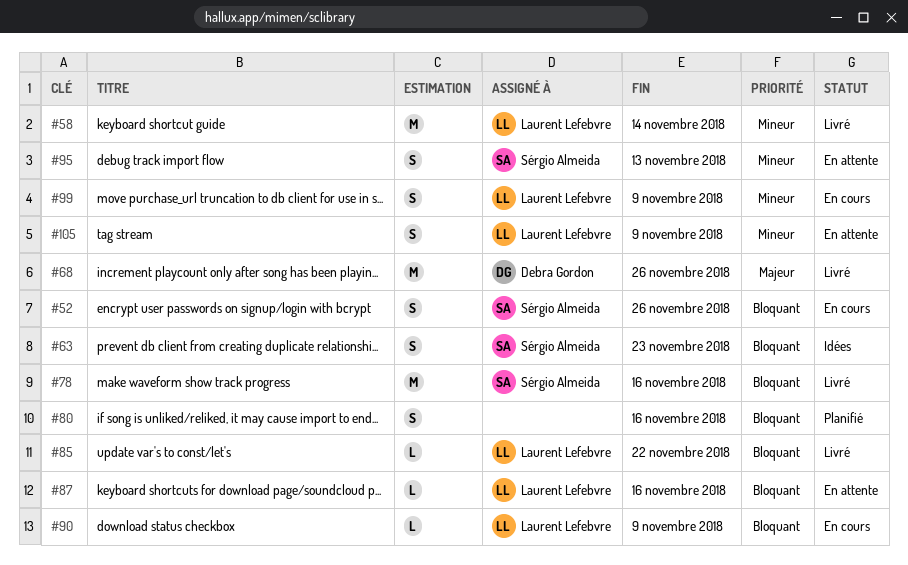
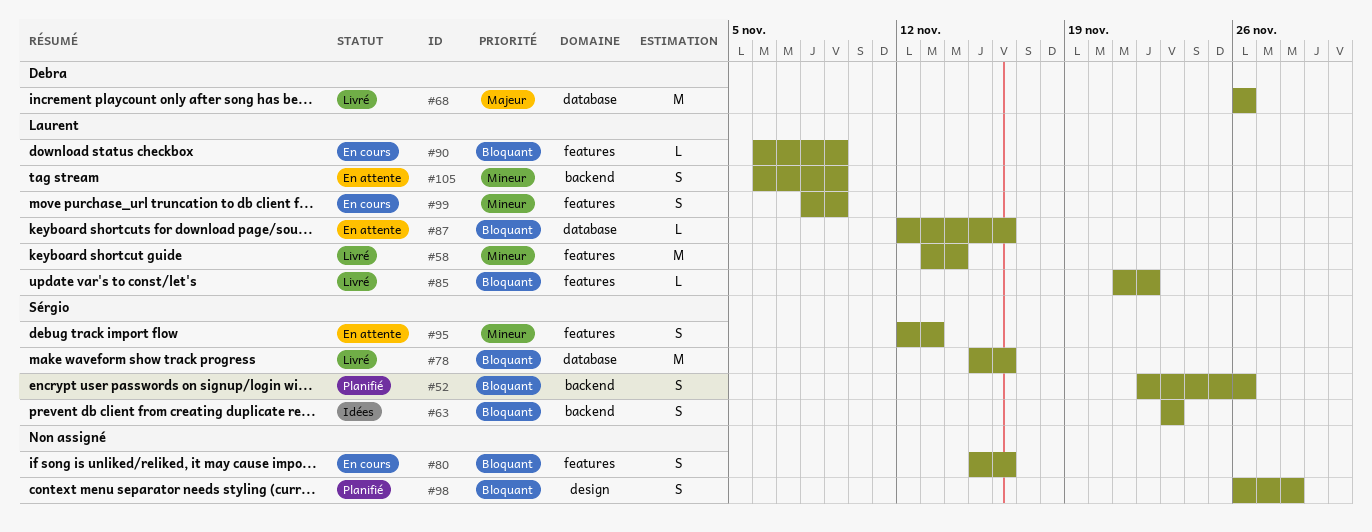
#52, status: En cours -> Planifié
#80, status: Planifié -> En cours
#98: none -> present

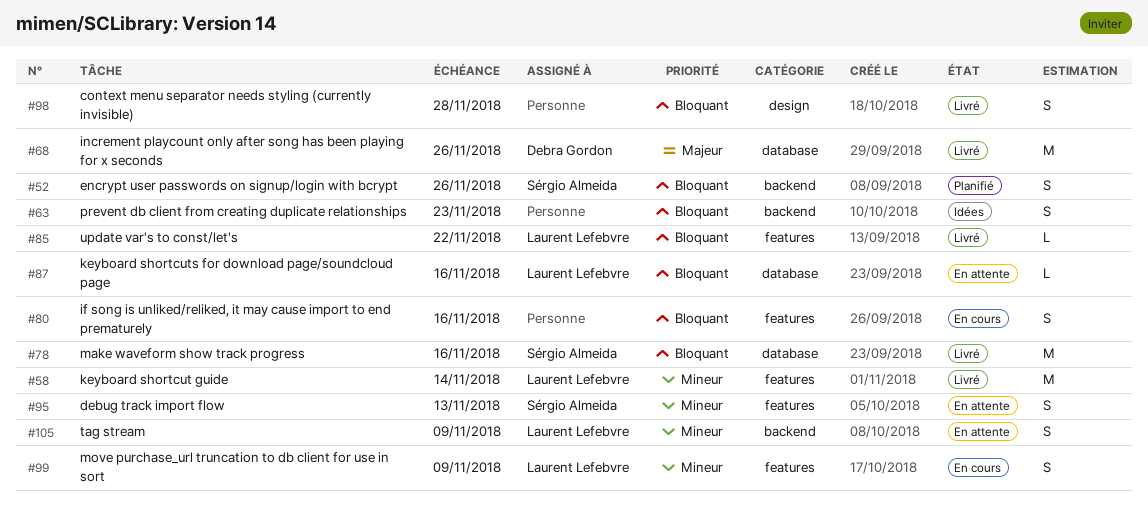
#63, owner: Sérgio Almeida -> none
#90: present -> none
#98, status: Planifié -> Livré

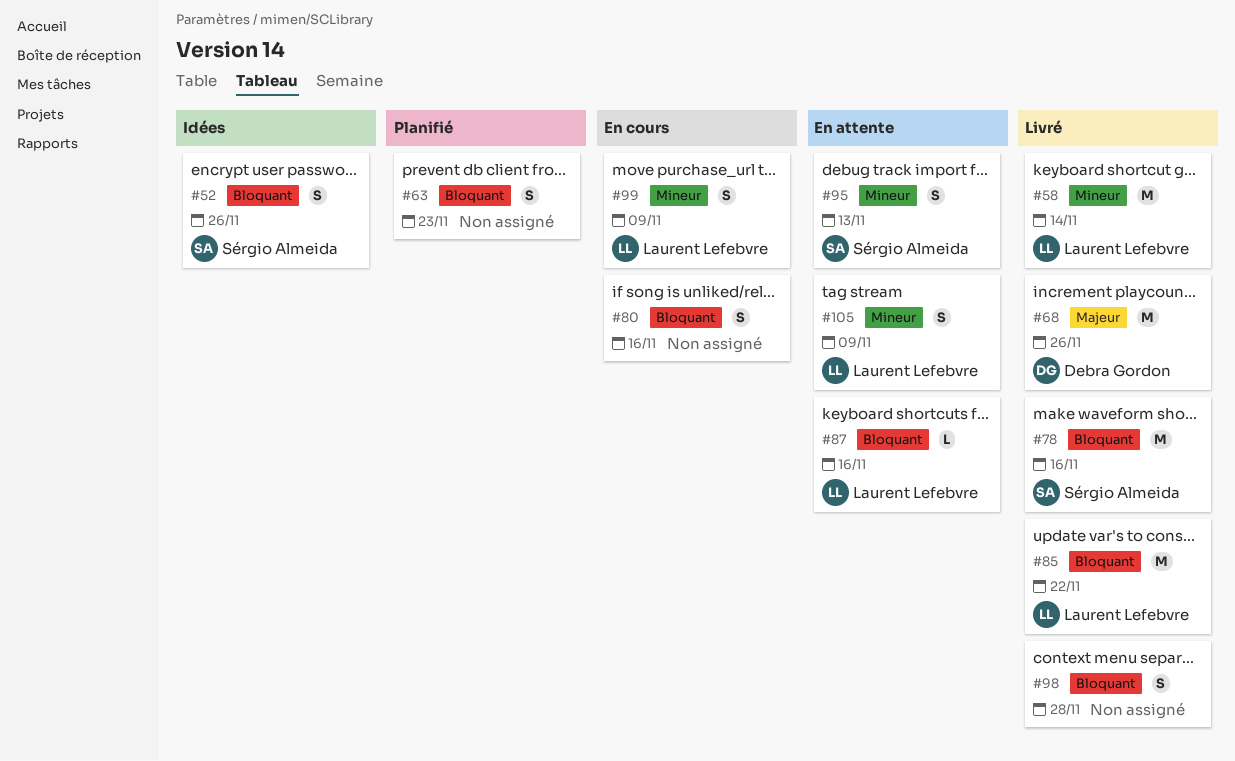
#52, status: Planifié -> Idées
#63, status: Idées -> Planifié
#85, estimate: L -> M

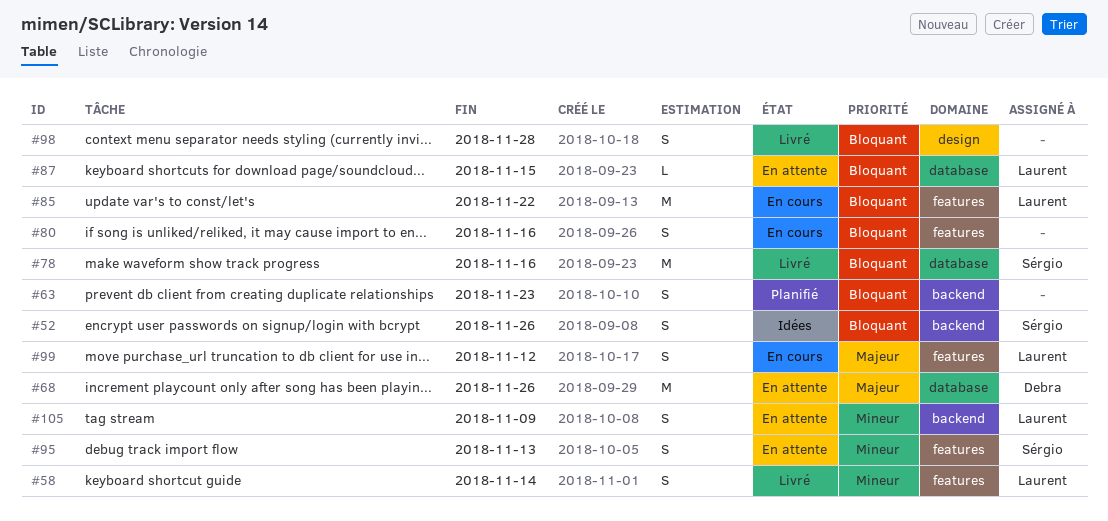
#58, estimate: M -> S
#68, status: Livré -> En attente
#85, status: Livré -> En cours
#87, due: Nov 16 -> Nov 15
#99, priority: Mineur -> Majeur
#99, due: Nov 9 -> Nov 12

